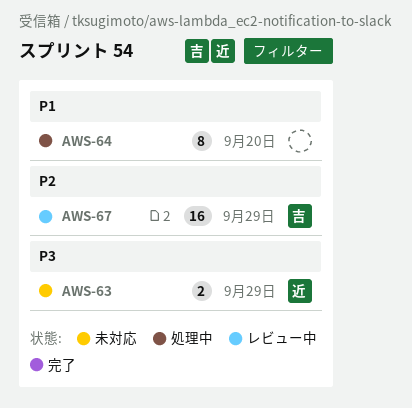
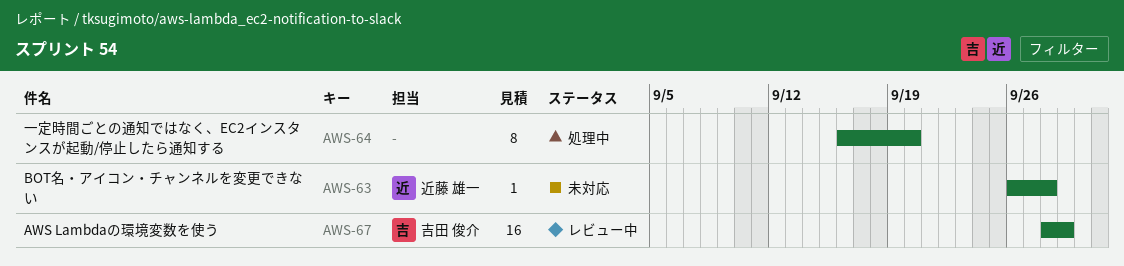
AWS-63, estimate: 2 -> 1
AWS-63, due: Sep 29 -> Sep 28

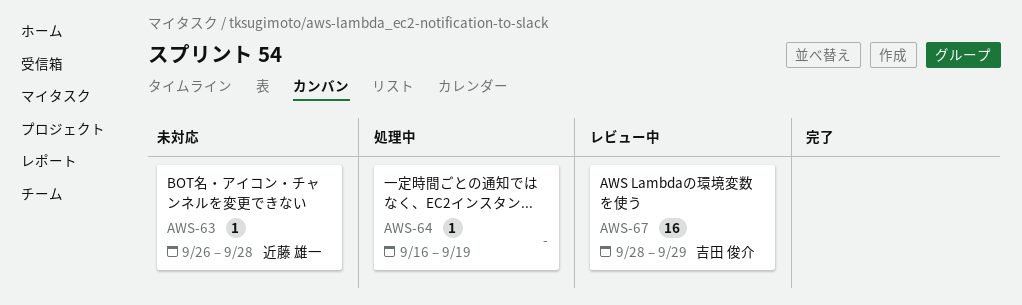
AWS-64, estimate: 8 -> 1
AWS-64, due: Sep 20 -> Sep 19

